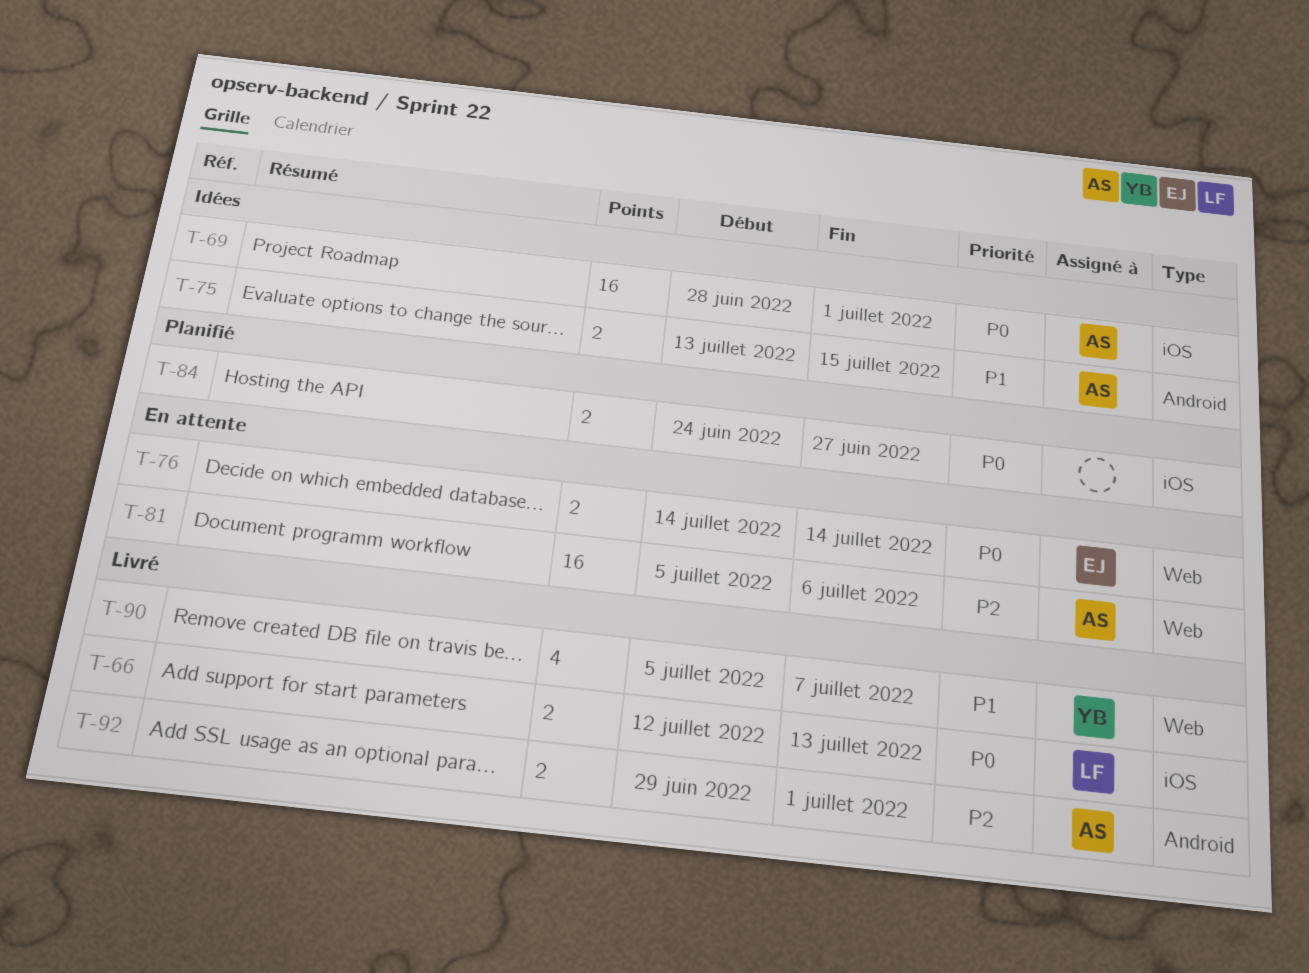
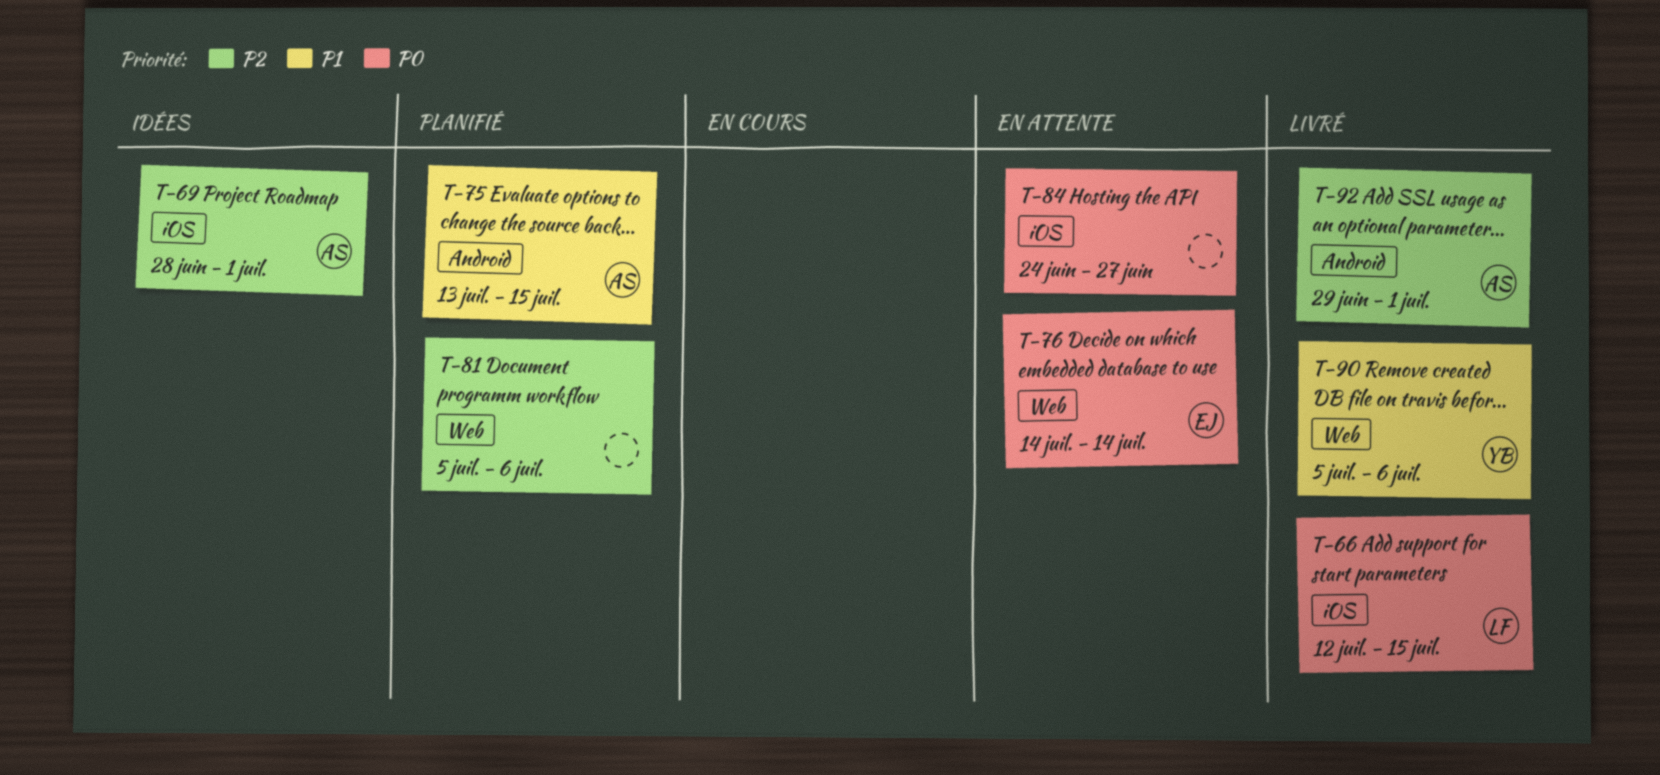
T-66, due: Jul 13 -> Jul 15
T-69, priority: P0 -> P2
T-75, status: Idées -> Planifié
T-81, status: En attente -> Planifié
T-81, owner: AS -> none
T-84, status: Planifié -> En attente
T-90, due: Jul 7 -> Jul 6

